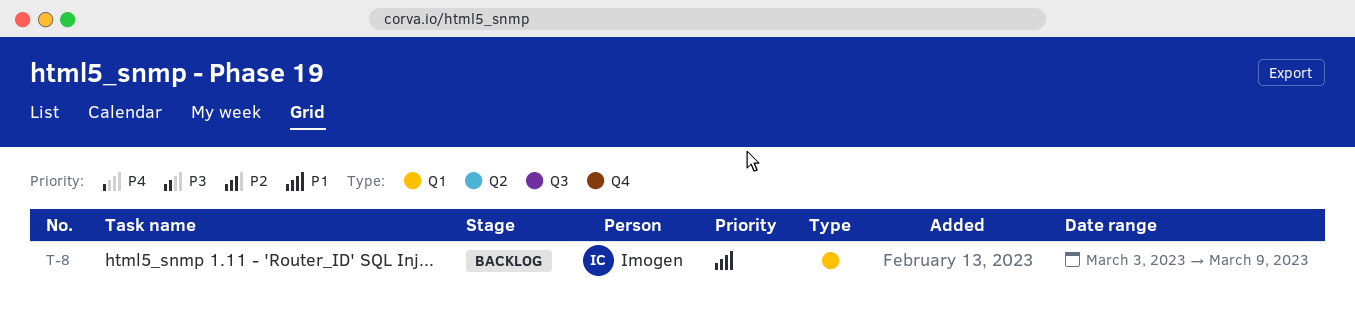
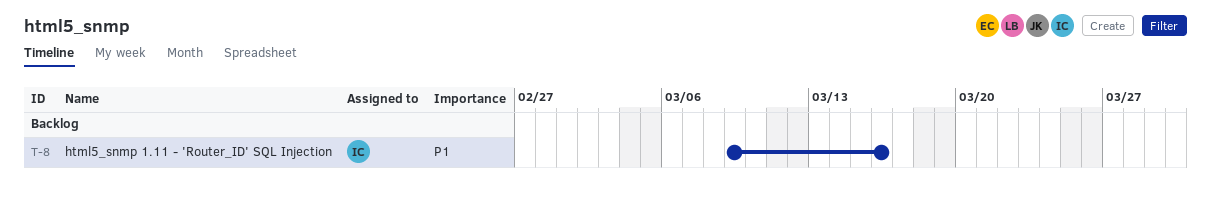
T-8, start: Mar 3 -> Mar 9
T-8, due: Mar 9 -> Mar 16

